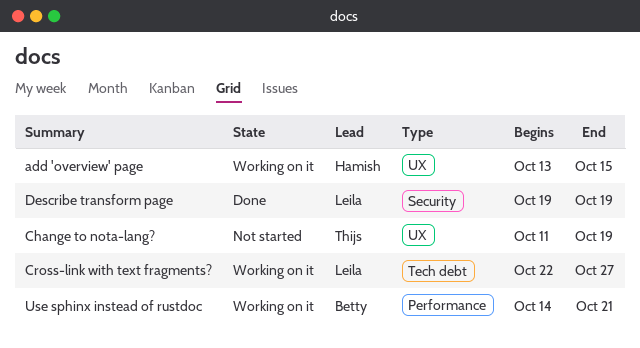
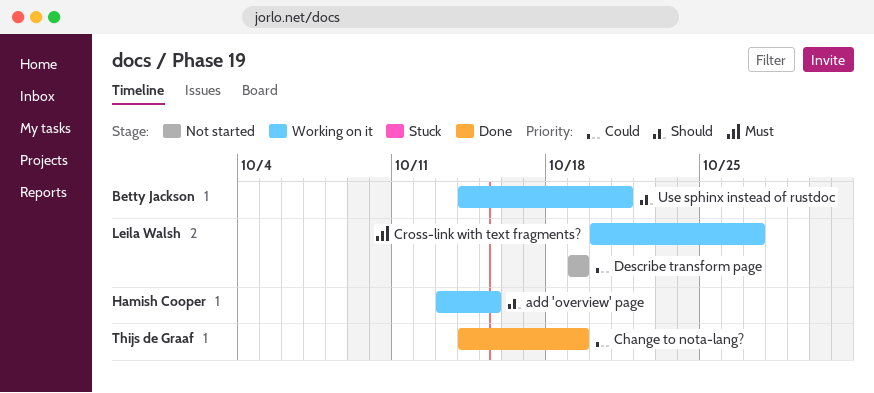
Change to nota-lang?, status: Not started -> Done
Change to nota-lang?, start: Oct 11 -> Oct 14
Cross-link with text fragments?, start: Oct 22 -> Oct 20
Describe transform page, status: Done -> Not started

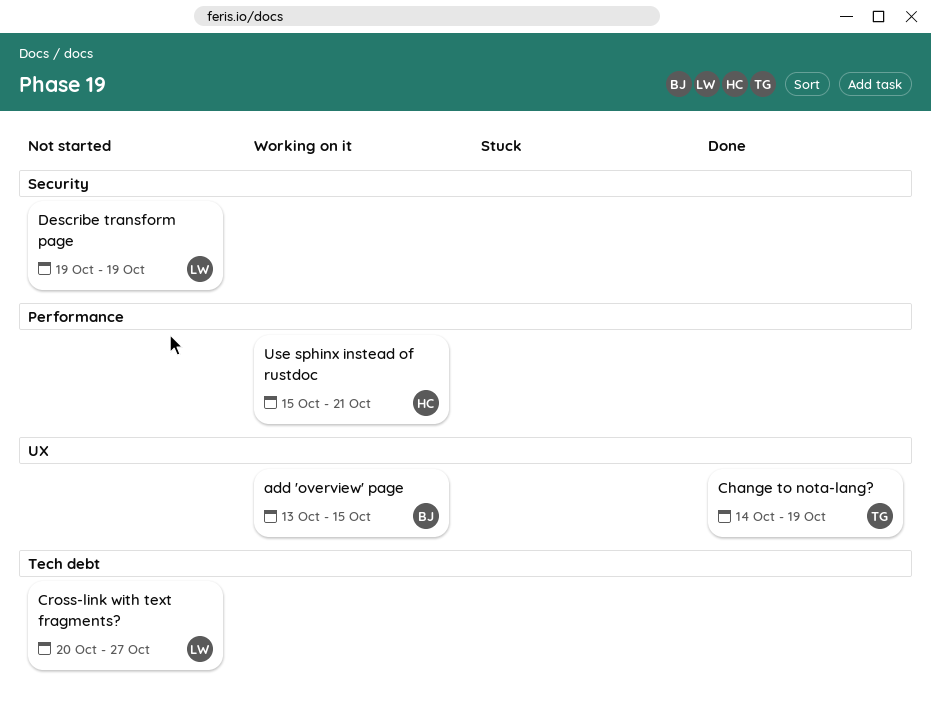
add 'overview' page, owner: Hamish Cooper -> Betty Jackson
Cross-link with text fragments?, status: Working on it -> Not started
Use sphinx instead of rustdoc, owner: Betty Jackson -> Hamish Cooper
Use sphinx instead of rustdoc, start: Oct 14 -> Oct 15

